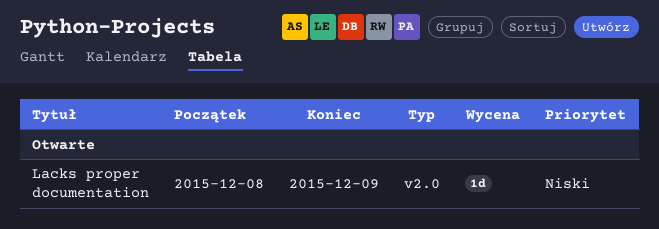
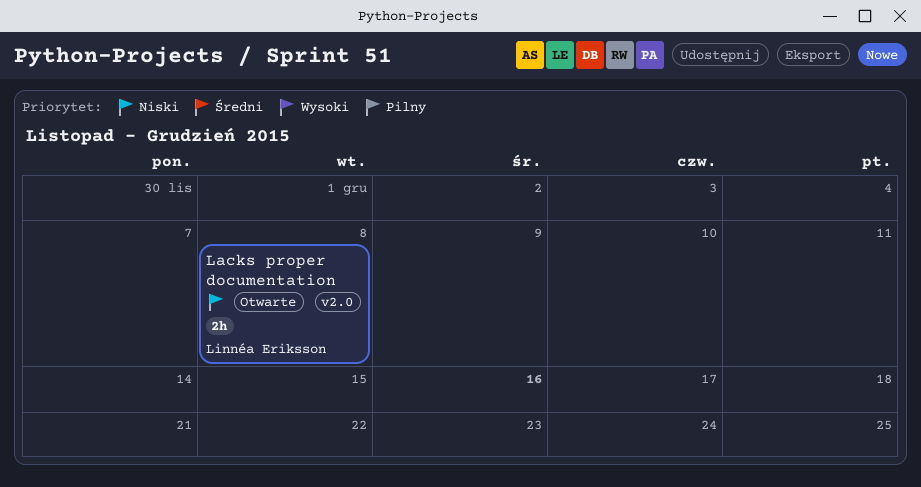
Lacks proper documentation, estimate: 1d -> 2h
Lacks proper documentation, due: Dec 9 -> Dec 8

